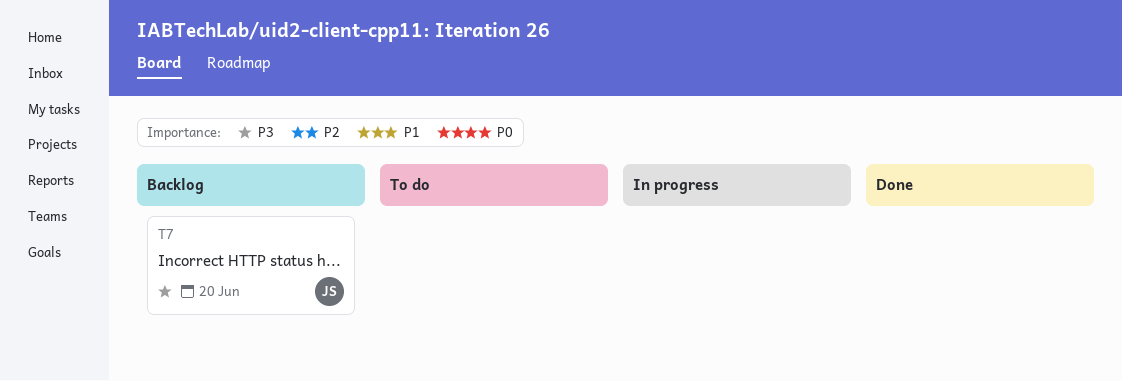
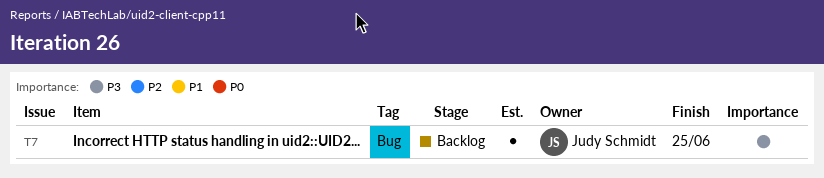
T7, due: Jun 20 -> Jun 25

